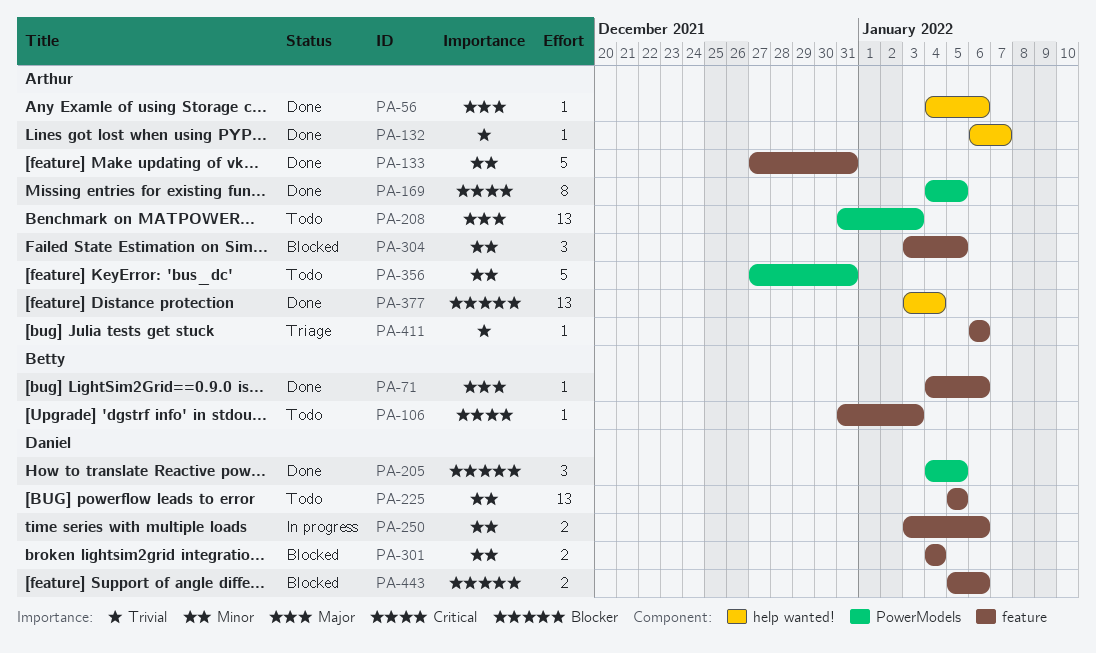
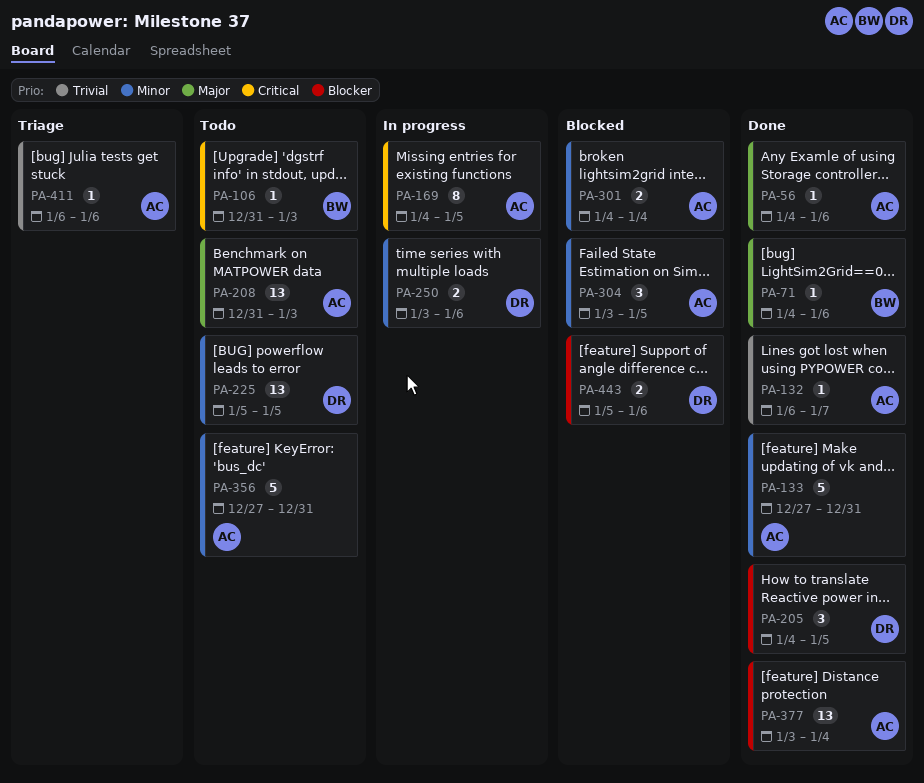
PA-169, status: Done -> In progress
PA-301, owner: Daniel -> Arthur

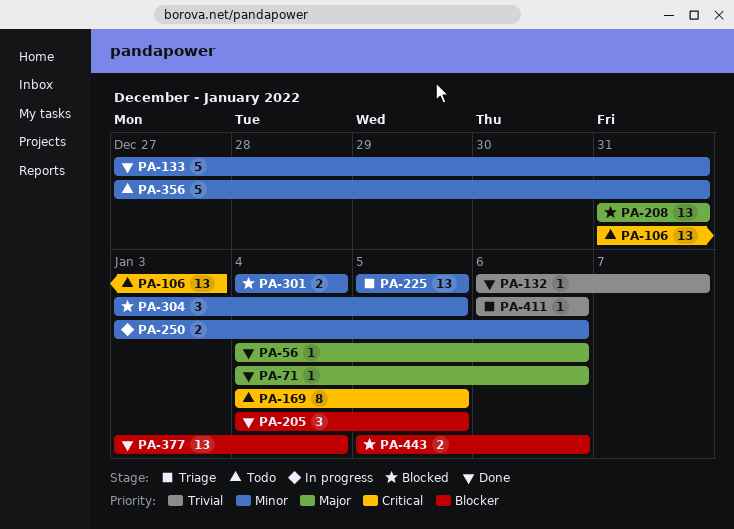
PA-106, estimate: 1 -> 13
PA-169, status: In progress -> Todo
PA-208, status: Todo -> Blocked
PA-208, due: Jan 3 -> Dec 31
PA-225, status: Todo -> Triage

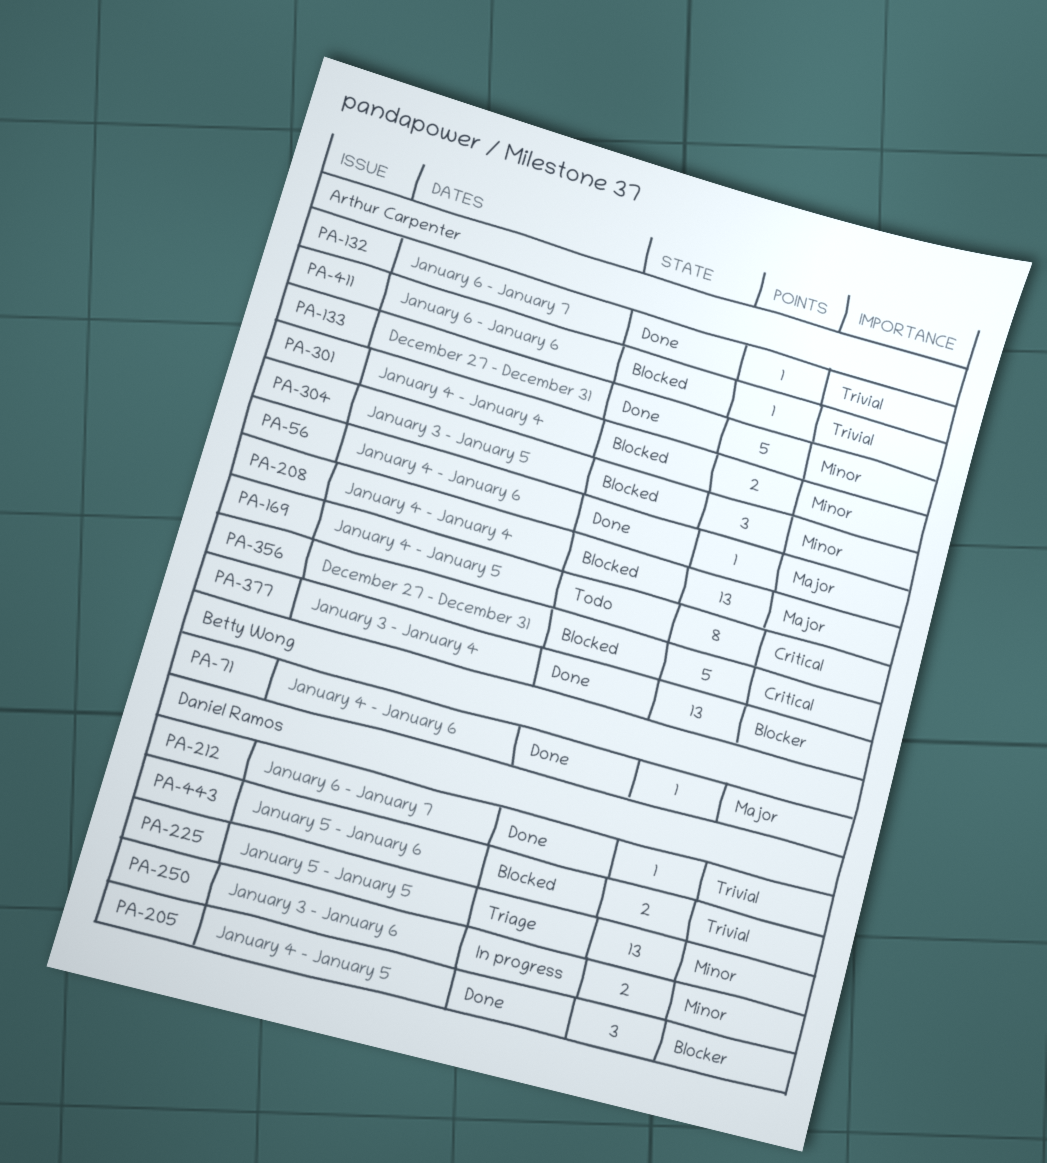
PA-106: present -> none
PA-208, start: Dec 31 -> Jan 4
PA-208, due: Dec 31 -> Jan 4
PA-212: none -> present
PA-356, status: Todo -> Blocked
PA-356, priority: Minor -> Critical
PA-411, status: Triage -> Blocked
PA-443, priority: Blocker -> Trivial

